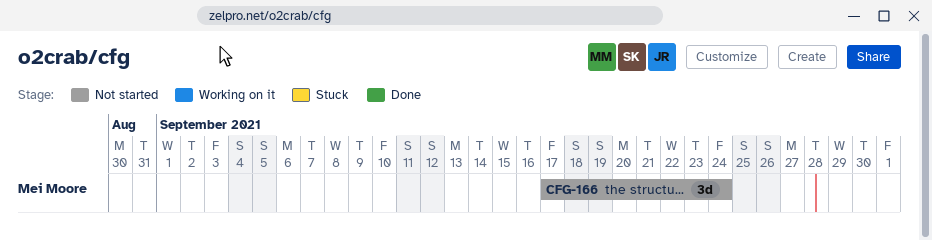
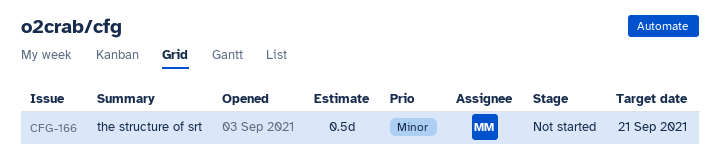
CFG-166, estimate: 3d -> 0.5d
CFG-166, due: Sep 24 -> Sep 21

